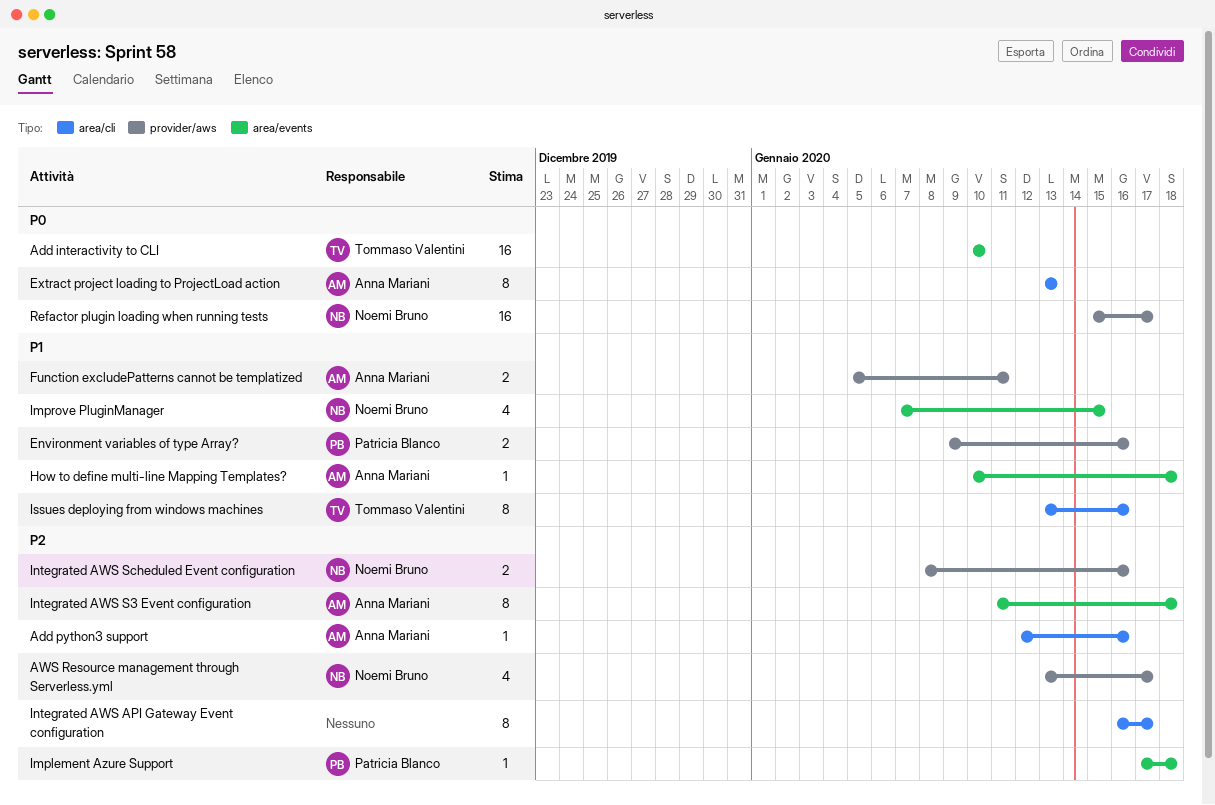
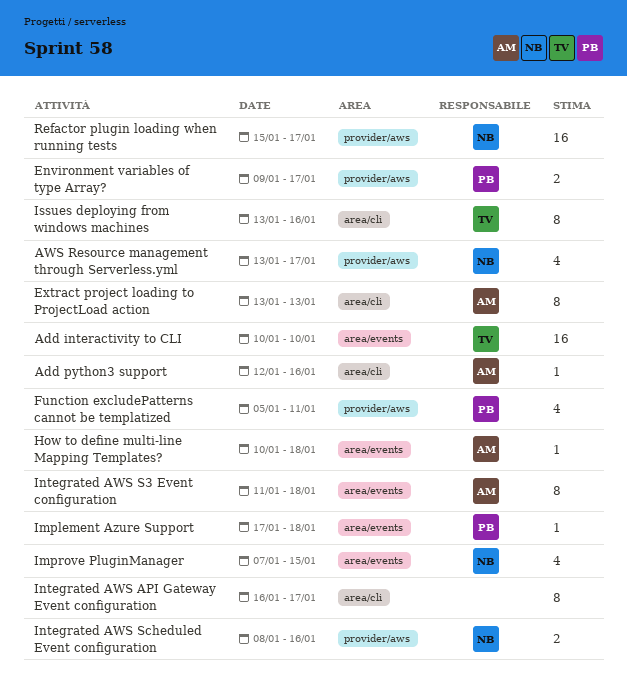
Environment variables of type Array?, due: Jan 16 -> Jan 17
Function excludePatterns cannot be templatized, owner: Anna Mariani -> Patricia Blanco
Function excludePatterns cannot be templatized, estimate: 2 -> 4

